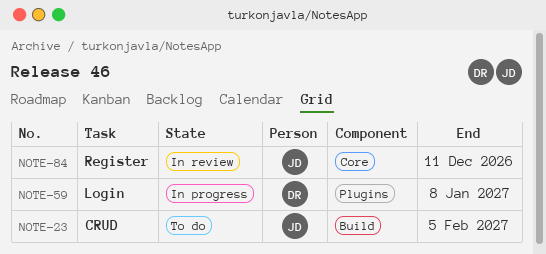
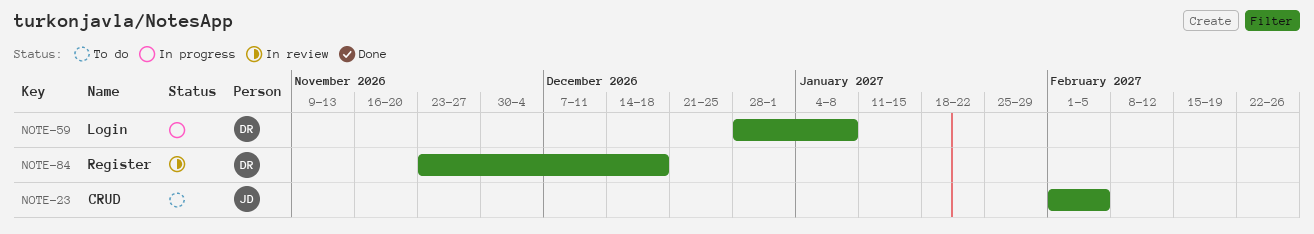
NOTE-84, owner: JD -> DR
NOTE-84, due: Dec 11 -> Dec 18

